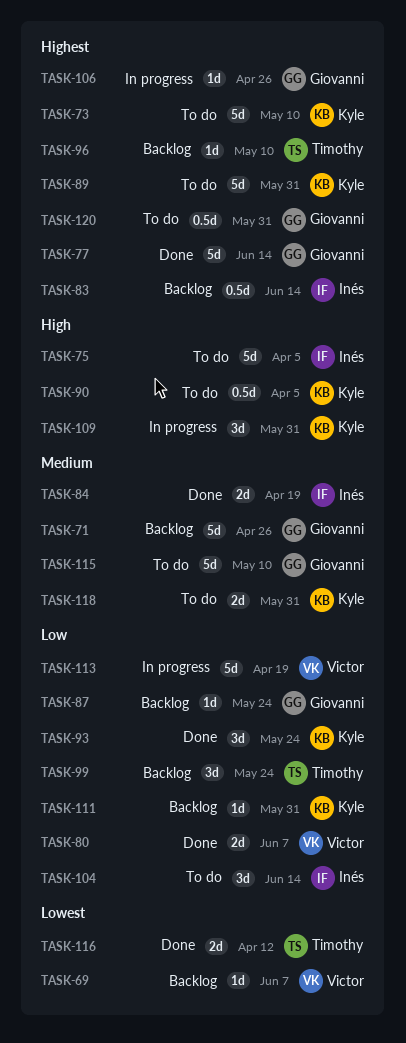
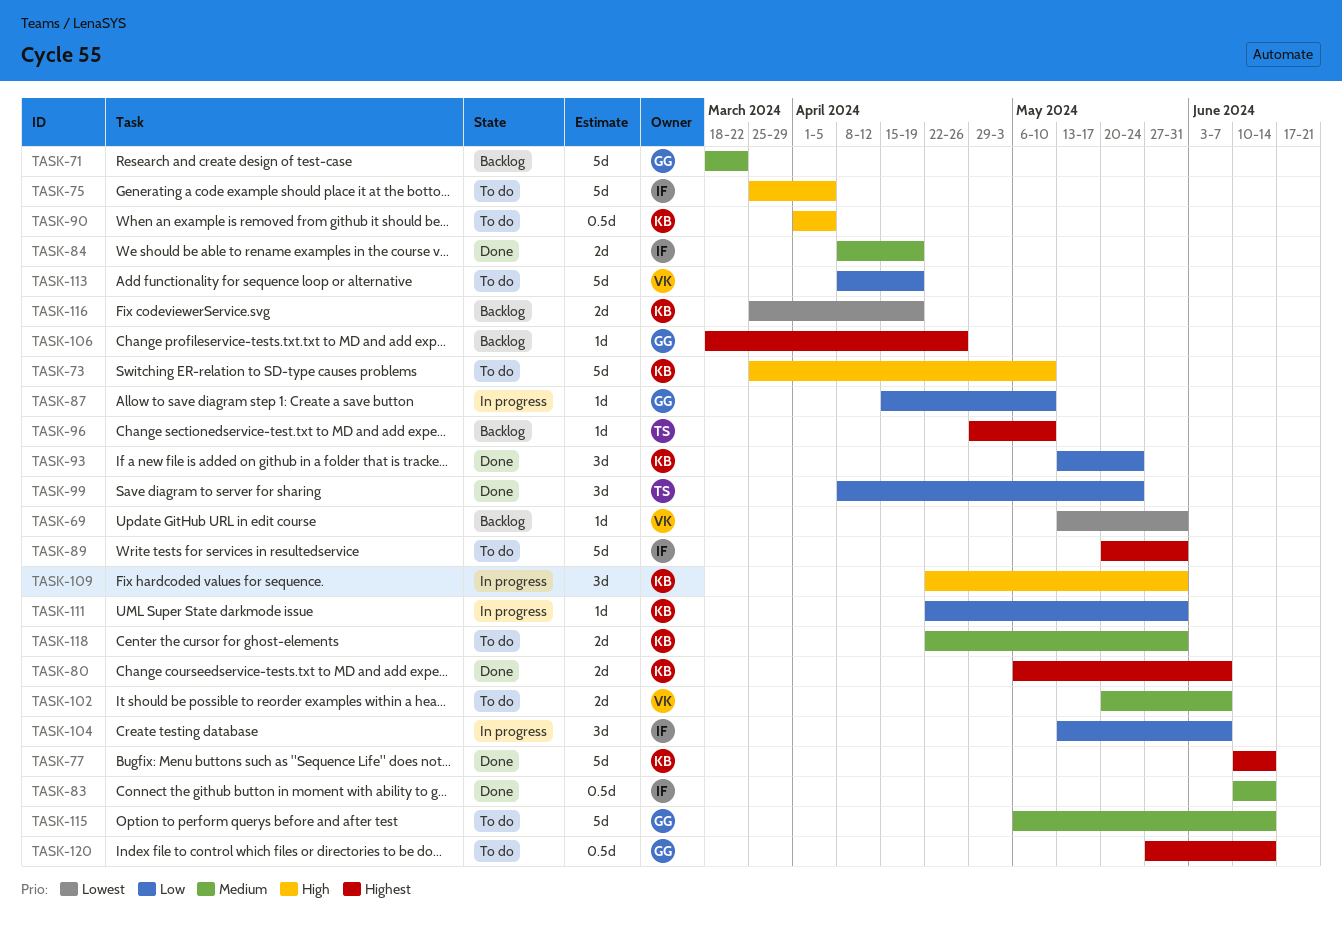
TASK-69, due: Jun 7 -> May 31
TASK-71, due: Apr 26 -> Mar 22
TASK-73, priority: Highest -> High
TASK-77, owner: Giovanni -> Kyle
TASK-80, owner: Victor -> Kyle
TASK-80, priority: Low -> Highest
TASK-83, status: Backlog -> Done
TASK-83, priority: Highest -> Medium
TASK-87, status: Backlog -> In progress
TASK-87, due: May 24 -> May 10
TASK-89, owner: Kyle -> Inés
TASK-99, status: Backlog -> Done
TASK-102: none -> present
TASK-104, status: To do -> In progress
TASK-104, due: Jun 14 -> Jun 7
TASK-106, status: In progress -> Backlog
TASK-111, status: Backlog -> In progress
TASK-113, status: In progress -> To do
TASK-115, due: May 10 -> Jun 14
TASK-116, status: Done -> Backlog
TASK-116, owner: Timothy -> Kyle
TASK-116, due: Apr 12 -> Apr 19
TASK-120, due: May 31 -> Jun 14

